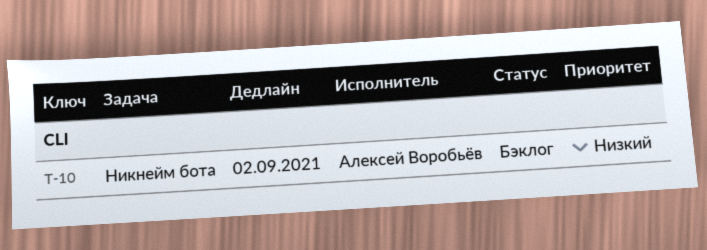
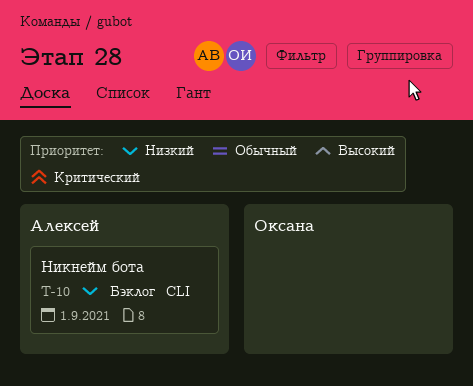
T-10, due: Sep 2 -> Sep 1

